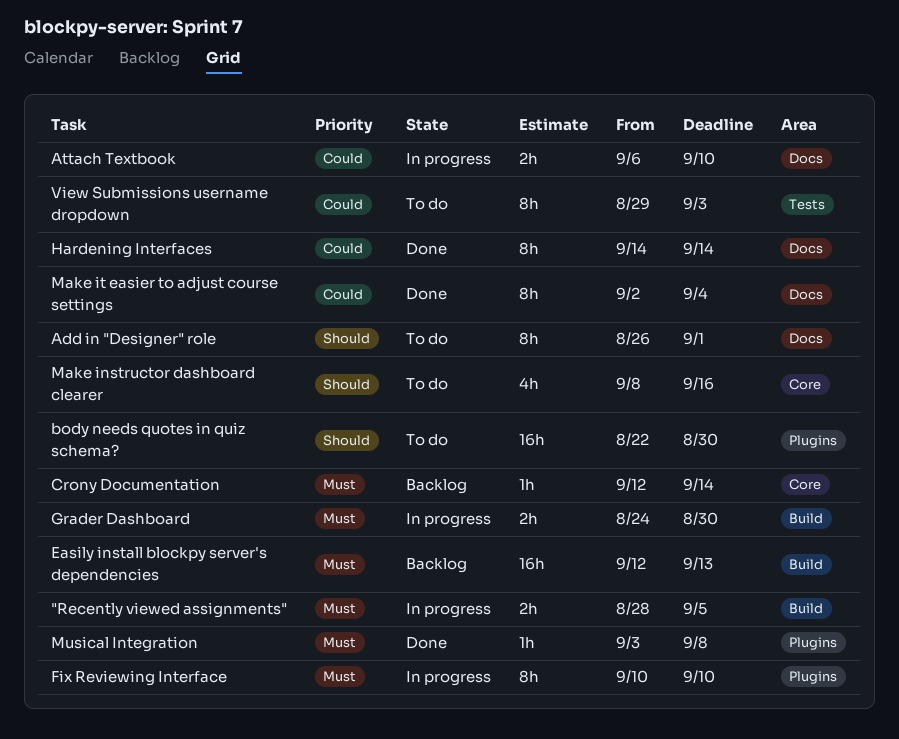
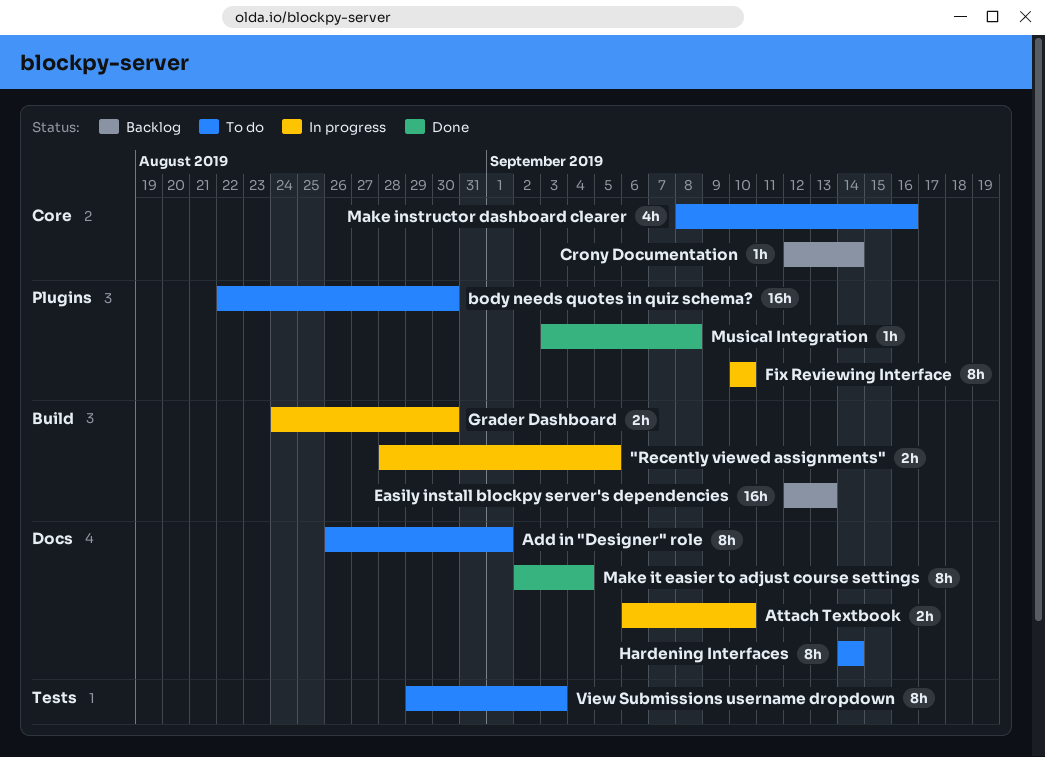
Hardening Interfaces, status: Done -> To do

